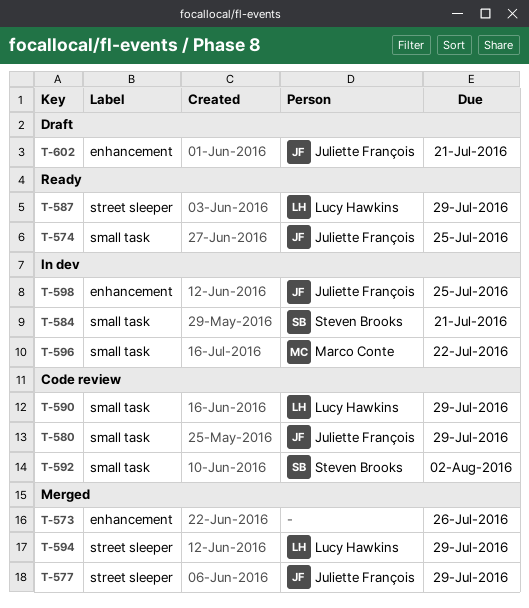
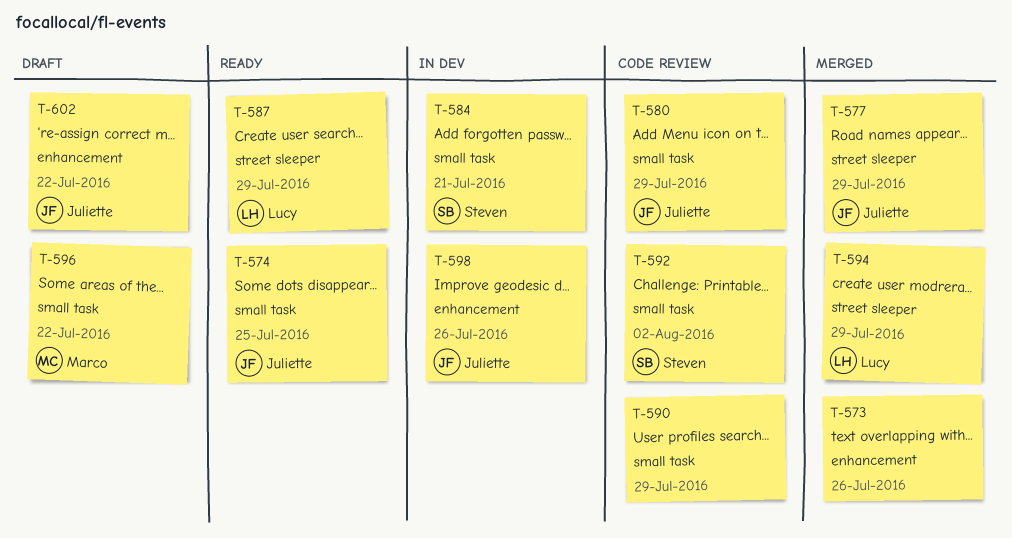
T-590, owner: Lucy Hawkins -> none
T-596, status: In dev -> Draft
T-598, due: Jul 25 -> Jul 26
T-602, due: Jul 21 -> Jul 22

